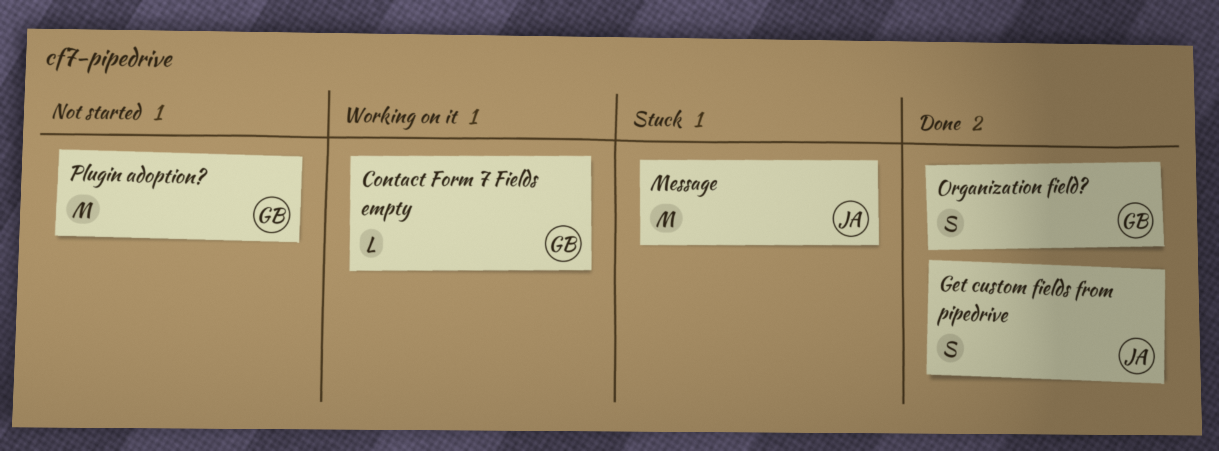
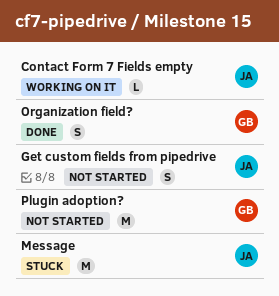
Contact Form 7 Fields empty, owner: GB -> JA
Get custom fields from pipedrive, status: Done -> Not started

